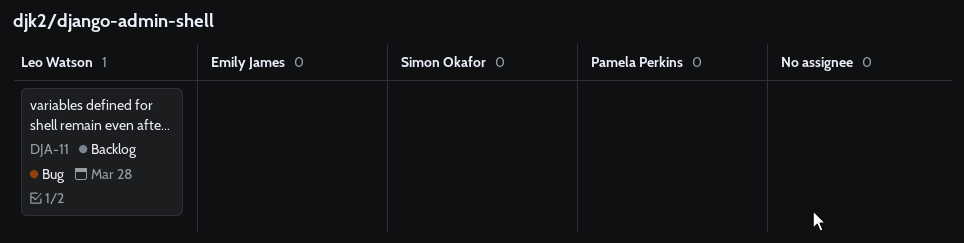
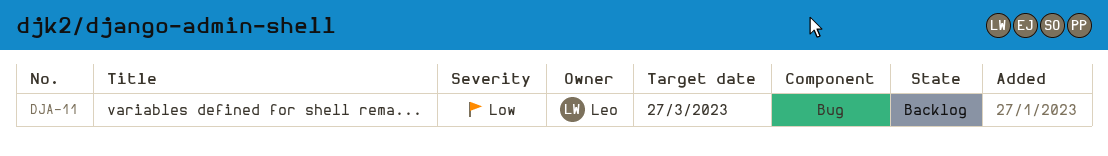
DJA-11, due: Mar 28 -> Mar 27

